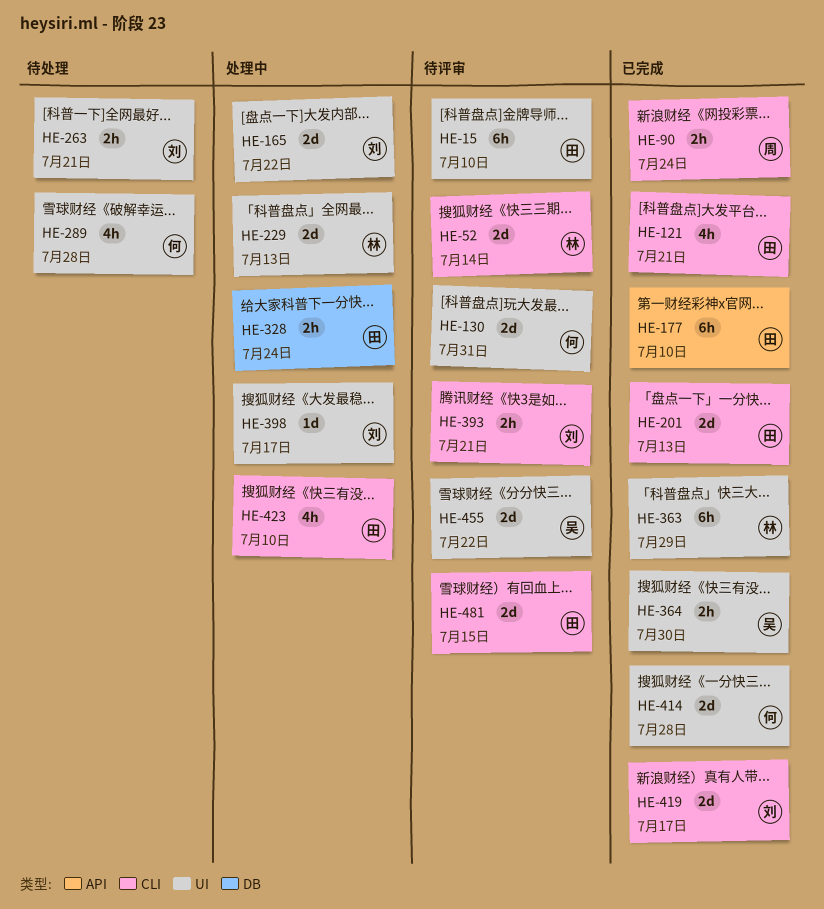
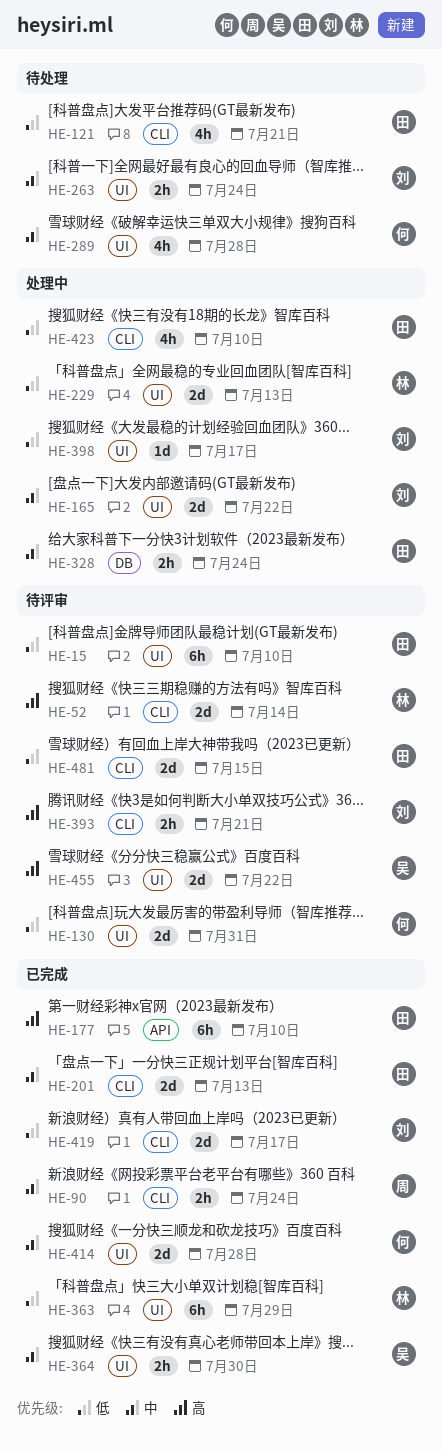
HE-121, status: 已完成 -> 待处理
HE-263, due: Jul 21 -> Jul 24

